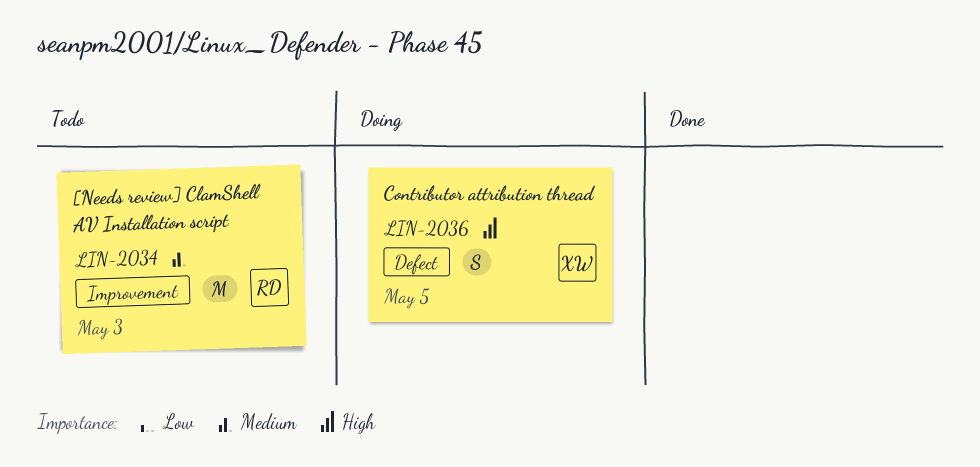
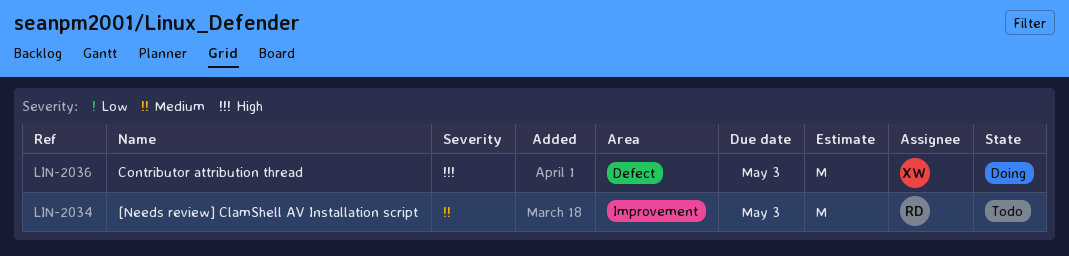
LIN-2036, estimate: S -> M
LIN-2036, due: May 5 -> May 3

